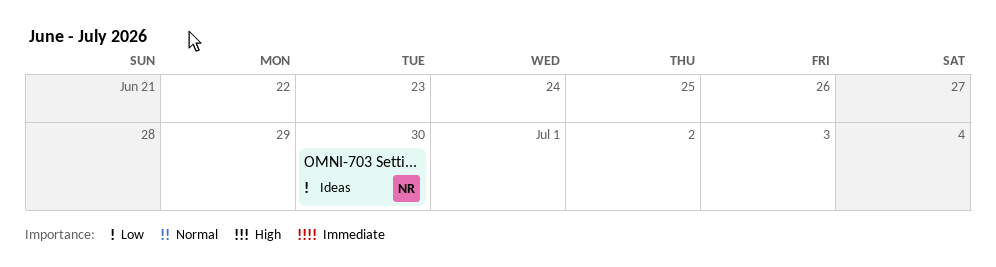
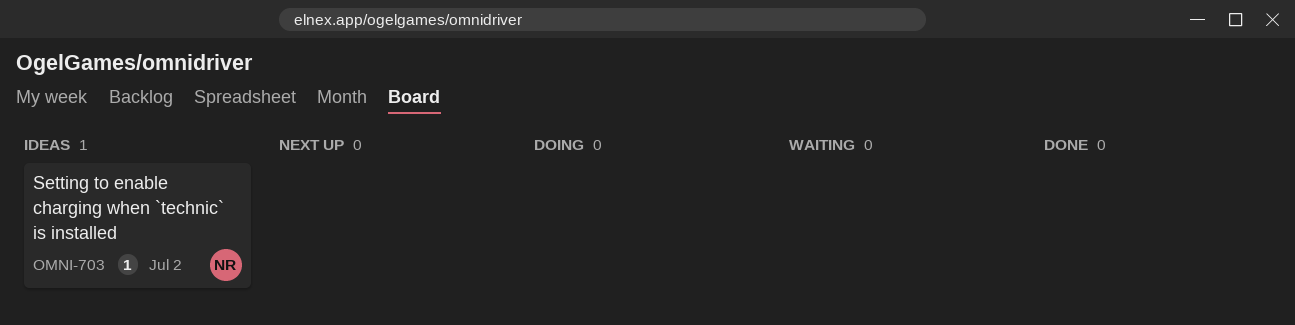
OMNI-703, due: Jun 30 -> Jul 2

